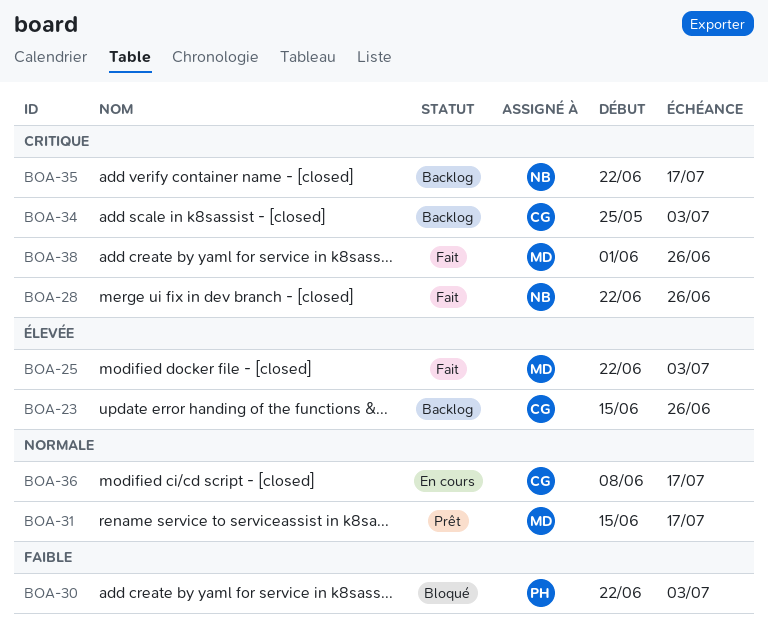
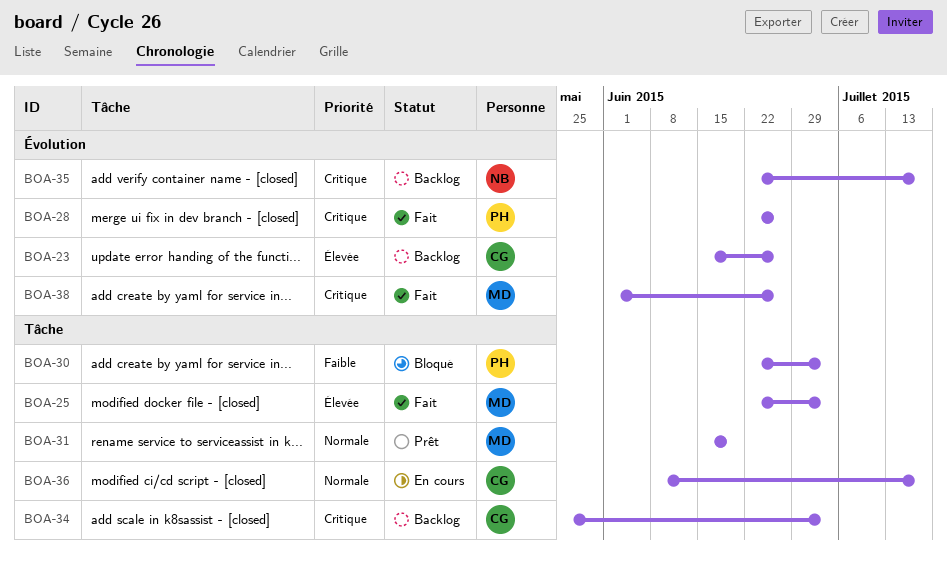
BOA-28, owner: NB -> PH
BOA-31, due: Jul 17 -> Jun 19

